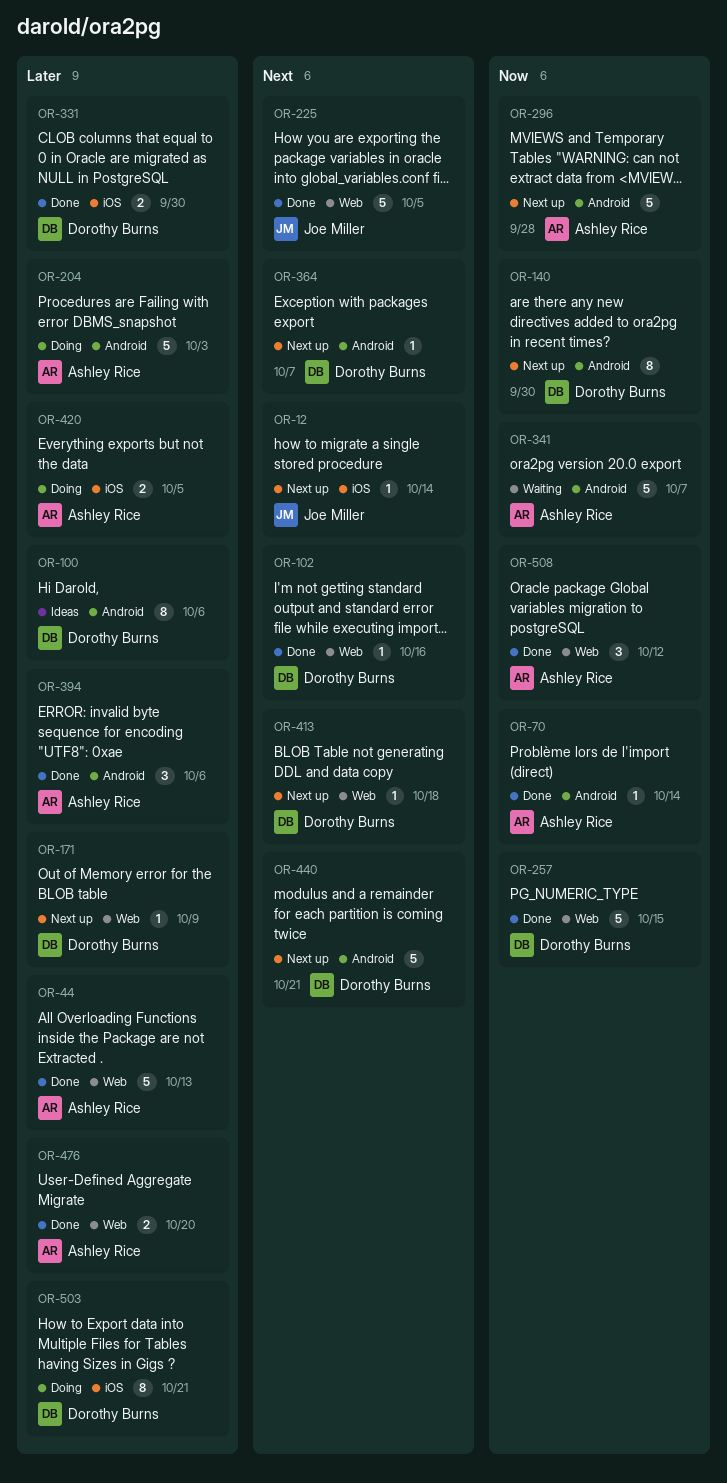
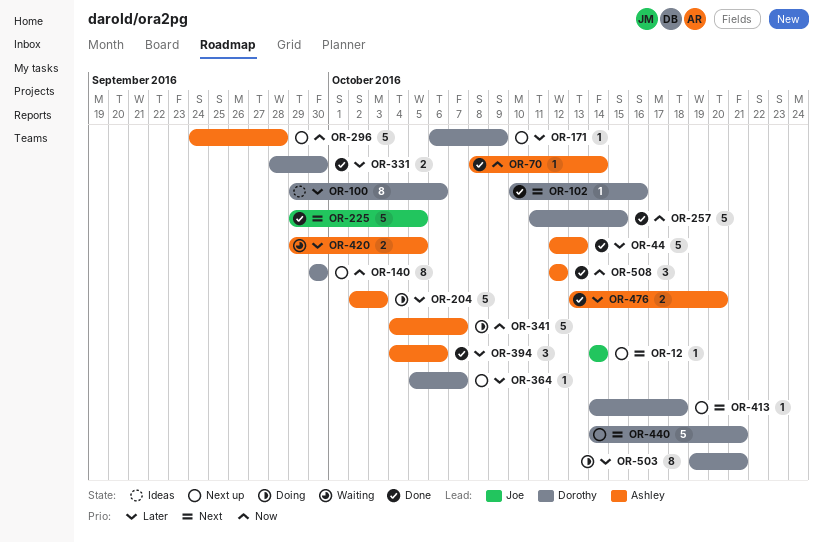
OR-341, status: Waiting -> Doing
OR-364, priority: Next -> Later
OR-420, status: Doing -> Waiting

